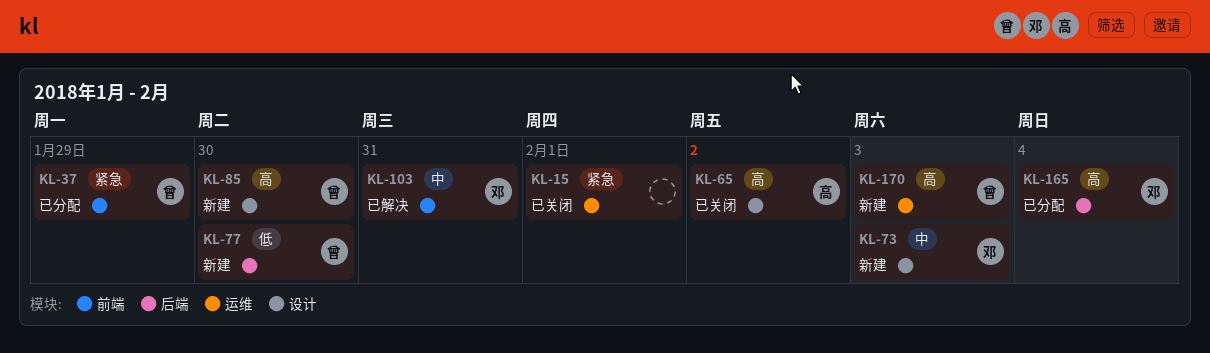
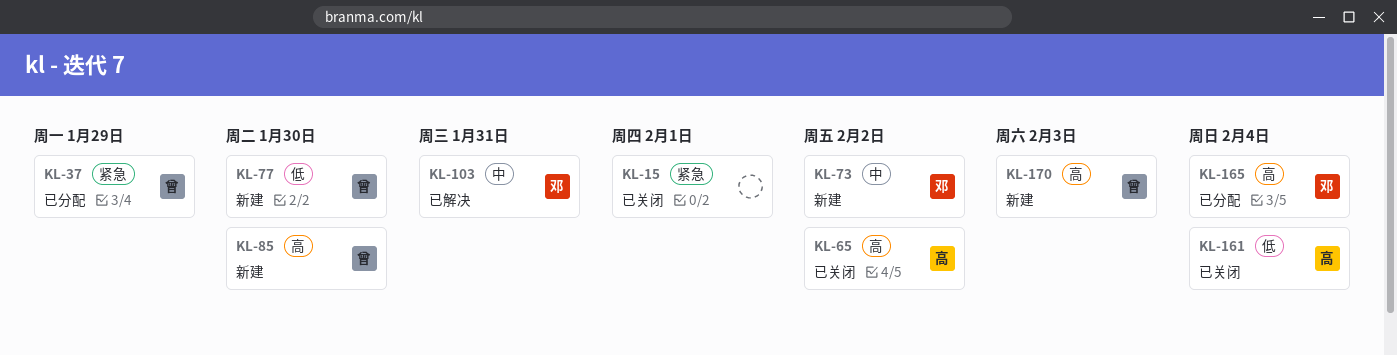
KL-73, due: Feb 3 -> Feb 2
KL-161: none -> present

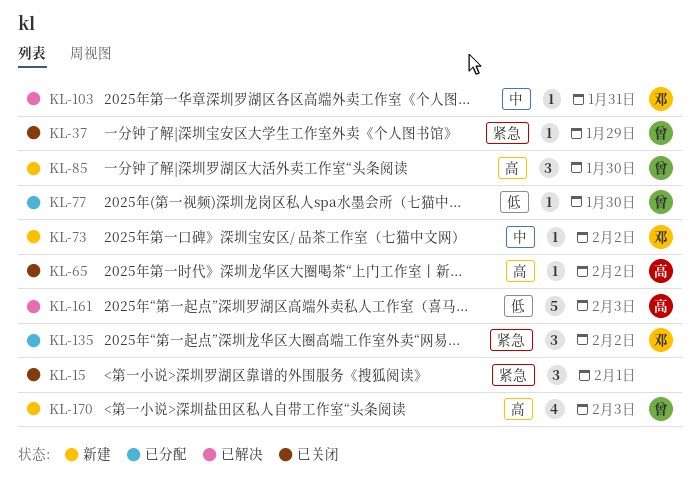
KL-37, status: 已分配 -> 已关闭
KL-77, status: 新建 -> 已分配
KL-135: none -> present
KL-161, status: 已关闭 -> 已解决
KL-161, due: Feb 4 -> Feb 3
KL-165: present -> none

